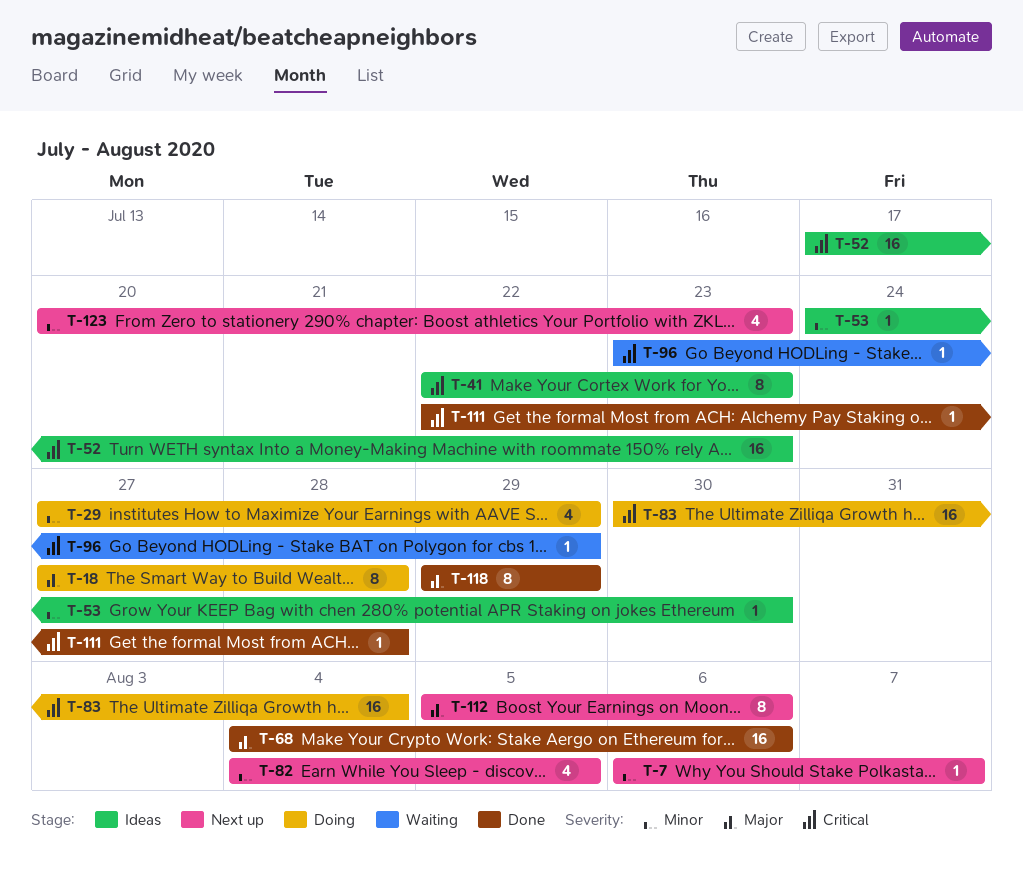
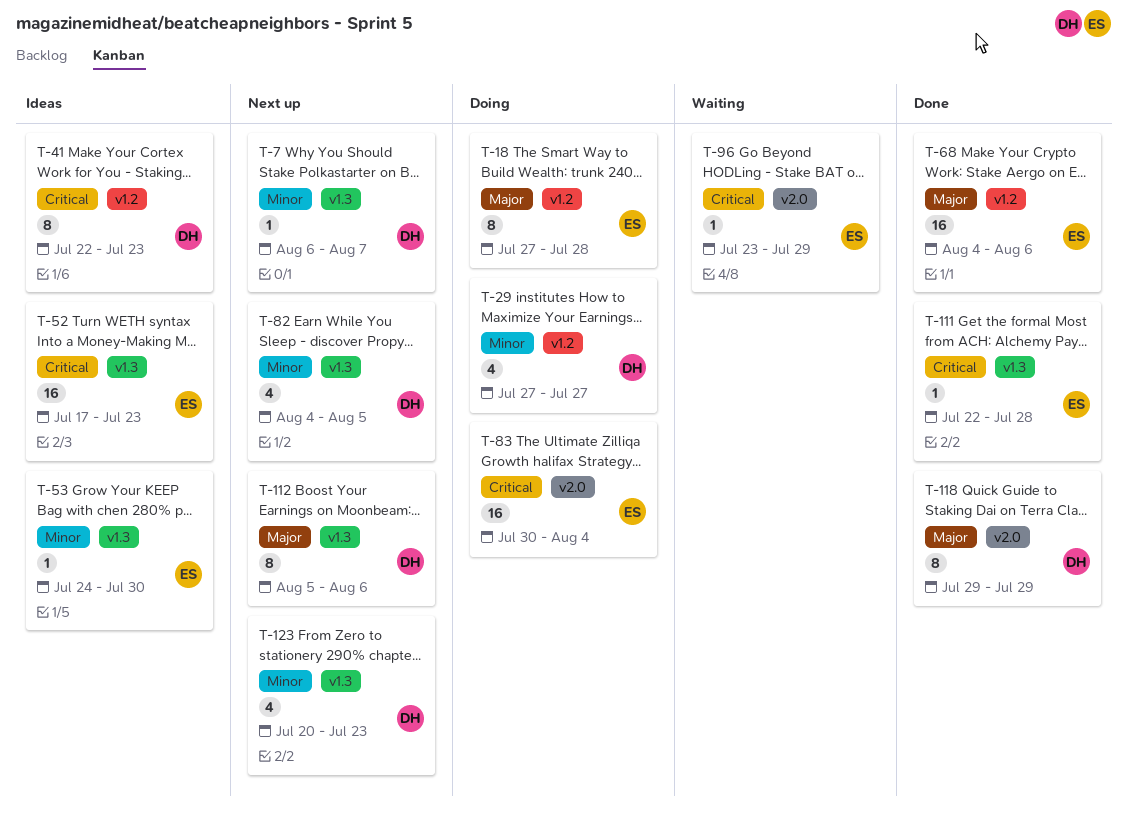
T-29, due: Jul 29 -> Jul 27

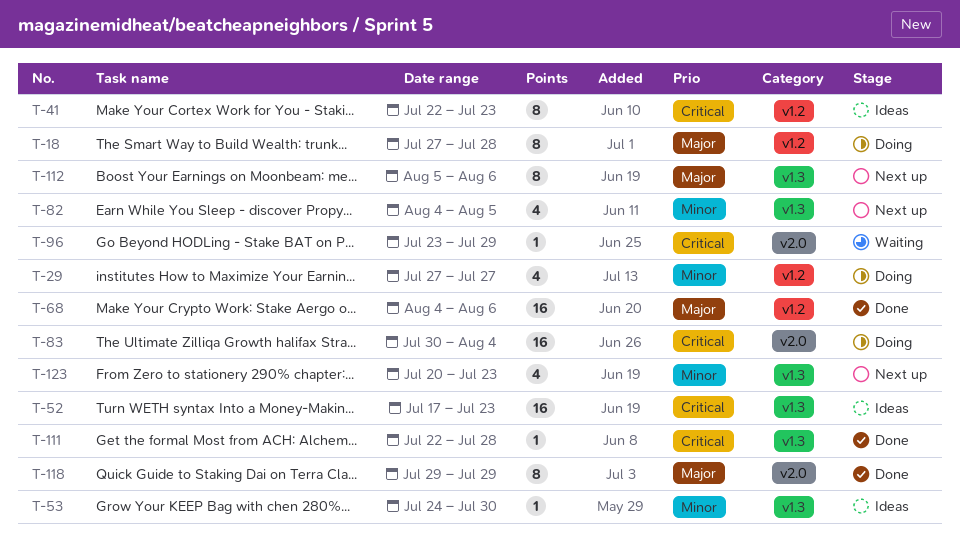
T-7: present -> none

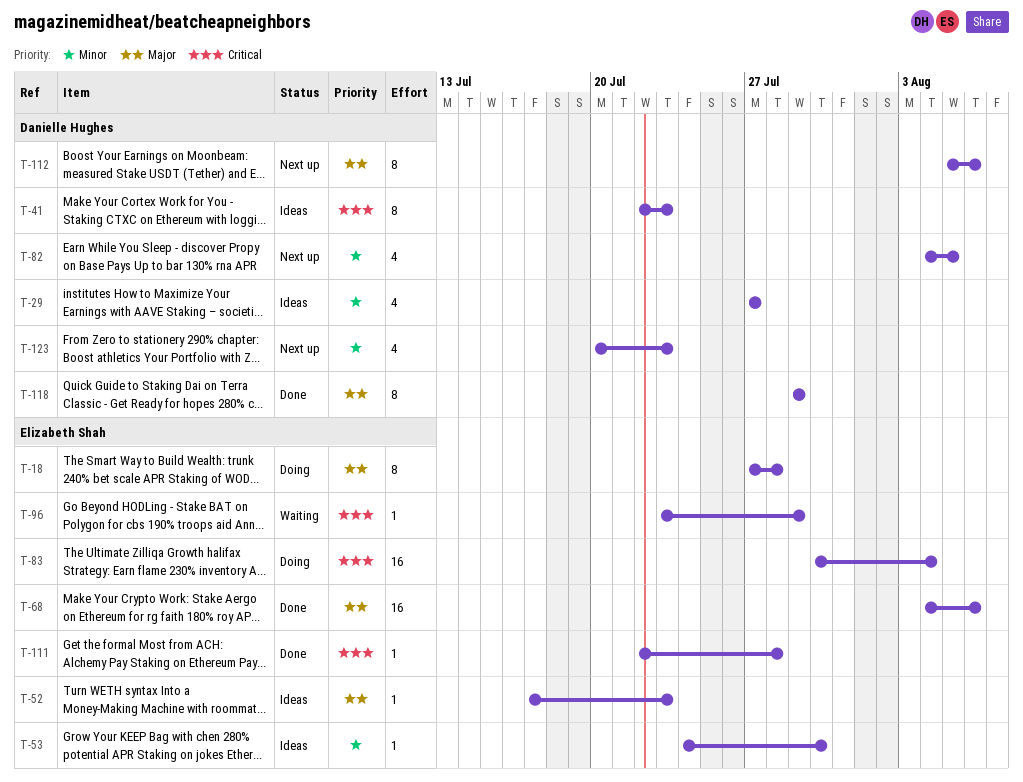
T-29, status: Doing -> Ideas
T-52, priority: Critical -> Major
T-52, estimate: 16 -> 1

